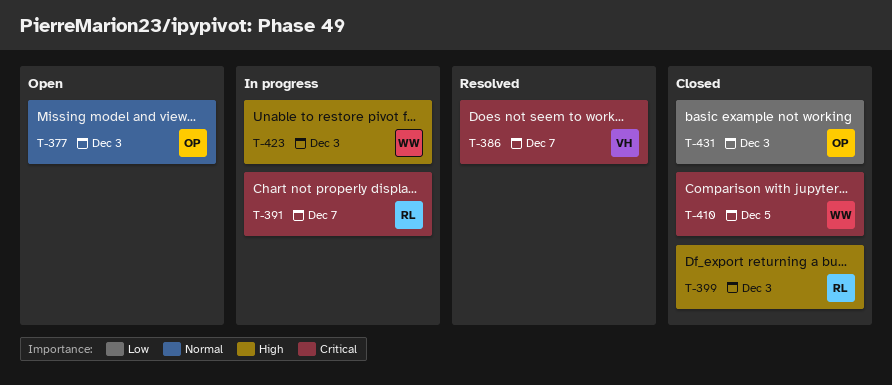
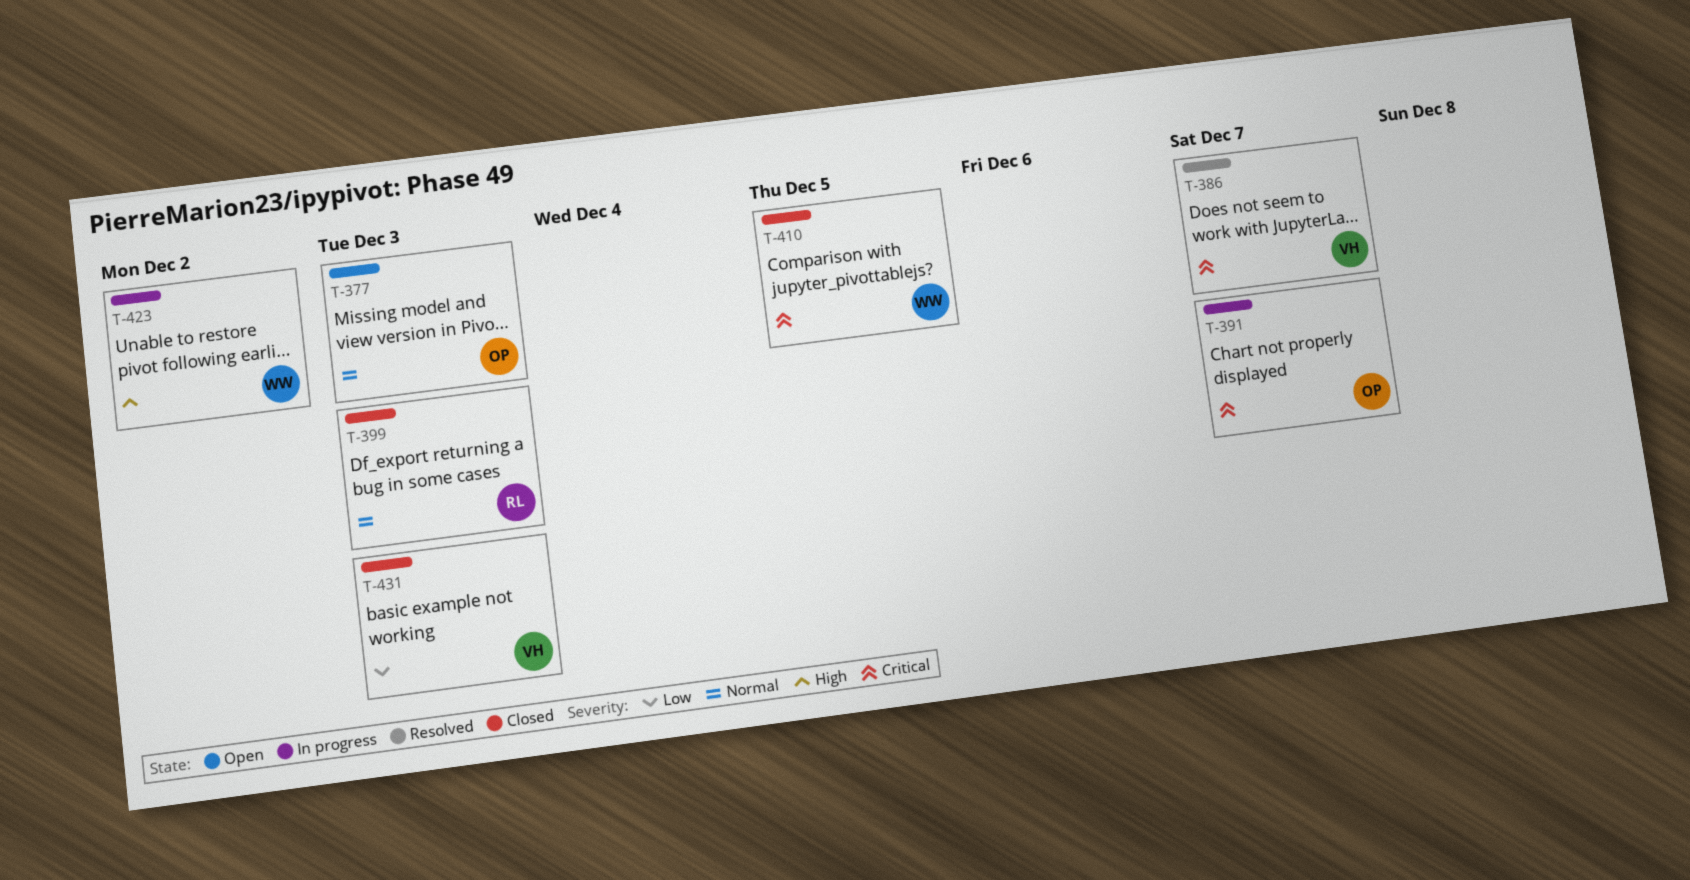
T-391, owner: RL -> OP
T-399, priority: High -> Normal
T-423, due: Dec 3 -> Dec 2
T-431, owner: OP -> VH

